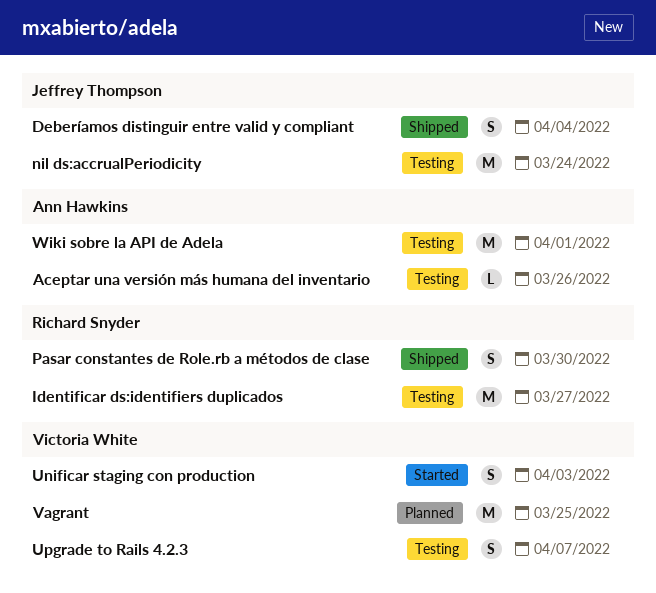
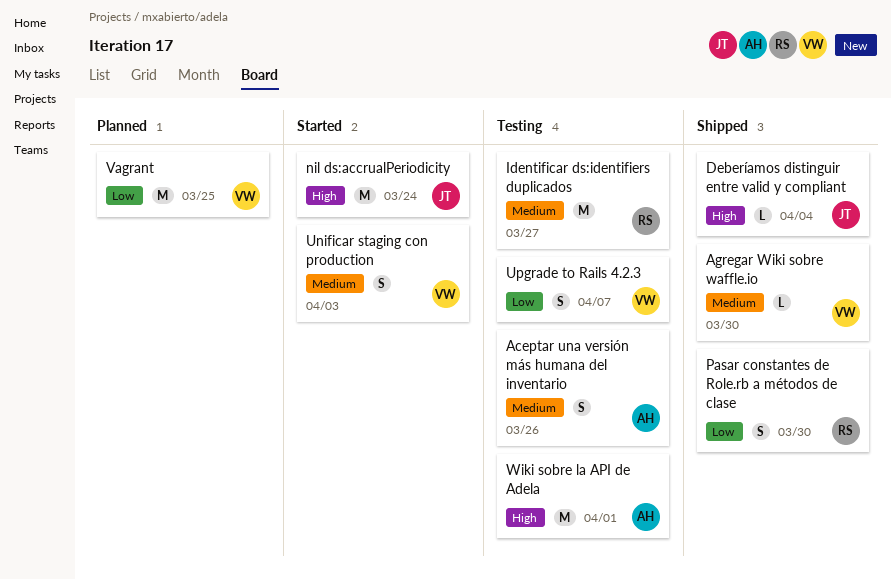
Aceptar una versión más humana del inventario, estimate: L -> S
Agregar Wiki sobre waffle.io: none -> present
Deberíamos distinguir entre valid y compliant, estimate: S -> L
nil ds:accrualPeriodicity, status: Testing -> Started

